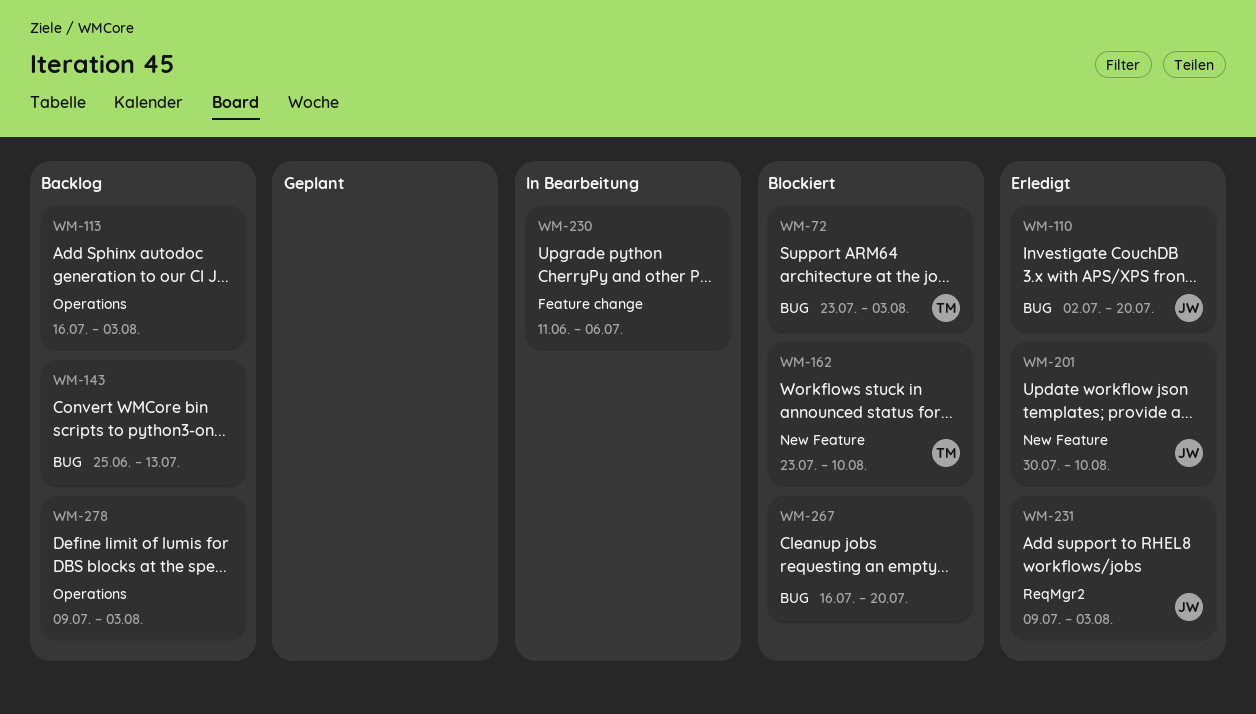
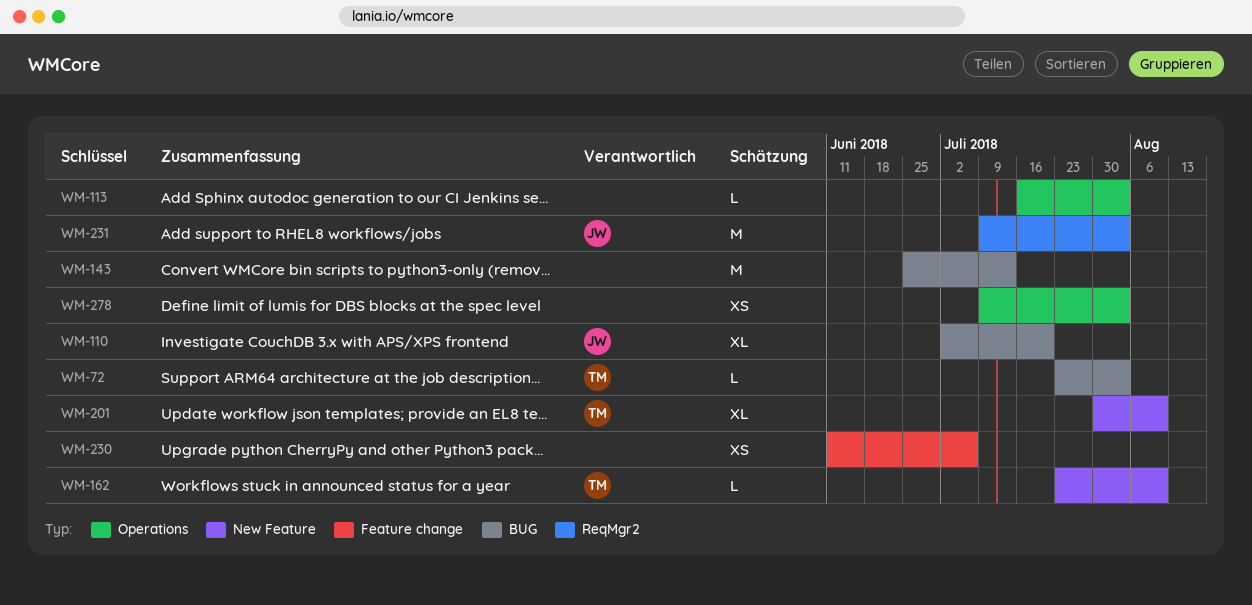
WM-201, owner: JW -> TM
WM-267: present -> none

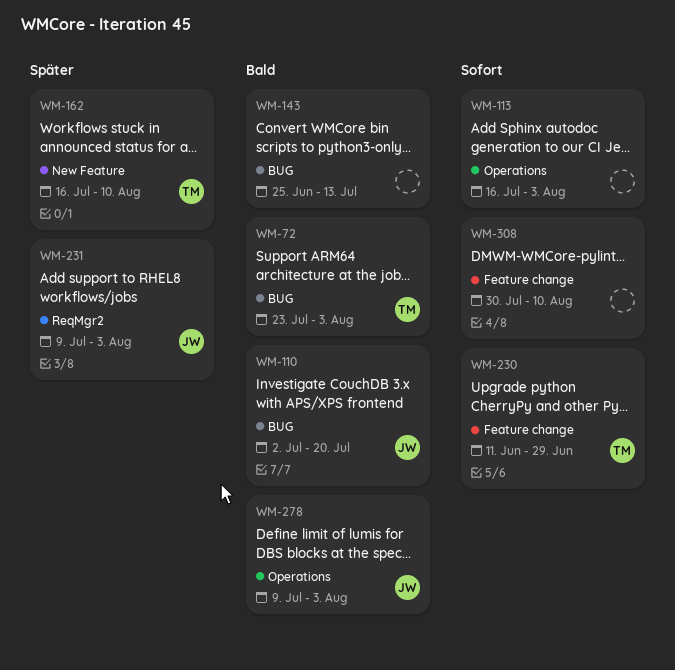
WM-162, start: Jul 23 -> Jul 16
WM-201: present -> none
WM-230, owner: none -> TM
WM-230, due: Jul 6 -> Jun 29
WM-278, owner: none -> JW
WM-308: none -> present

